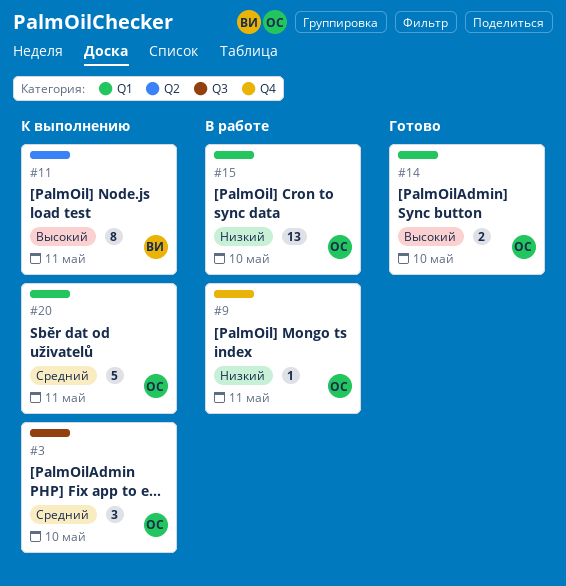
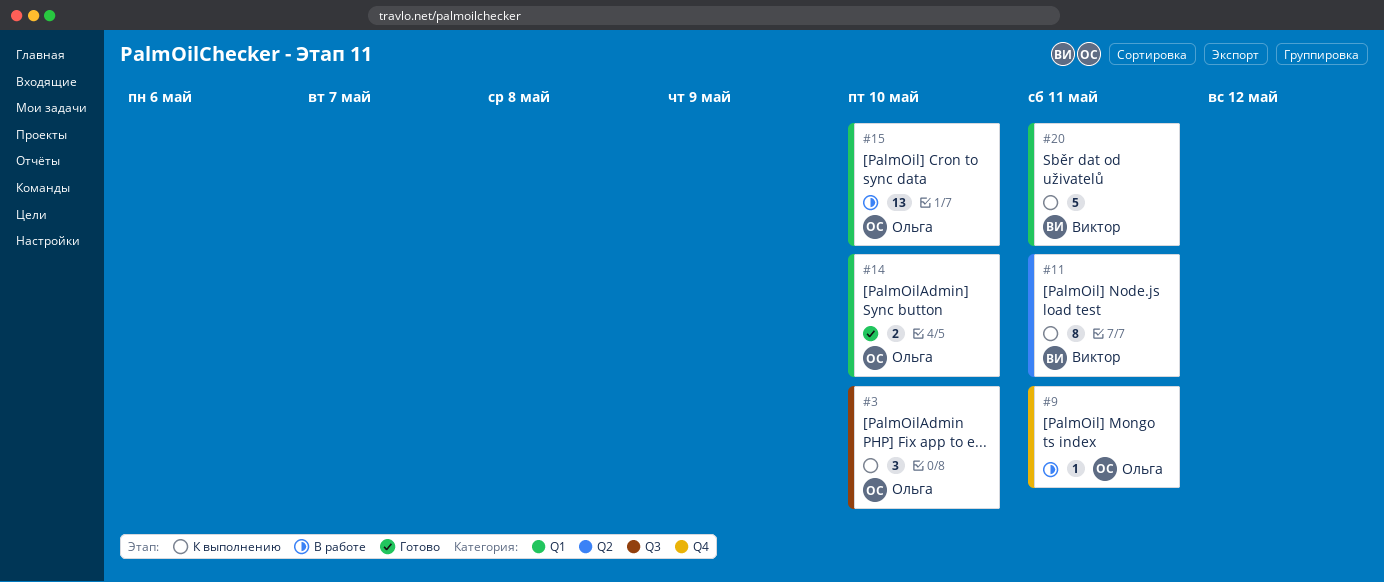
#20, owner: Ольга -> Виктор

